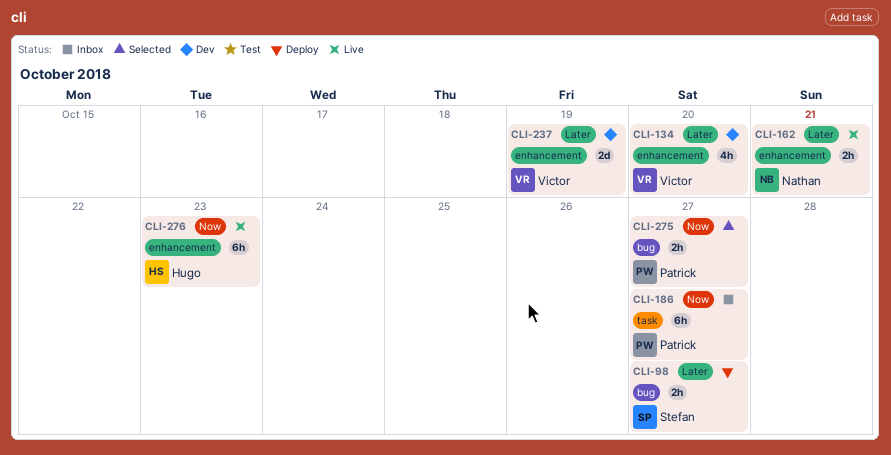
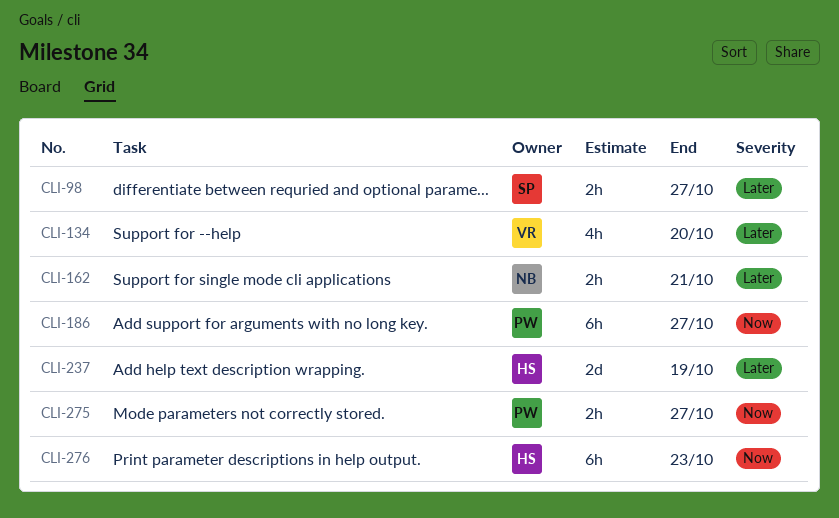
CLI-237, owner: Victor -> Hugo

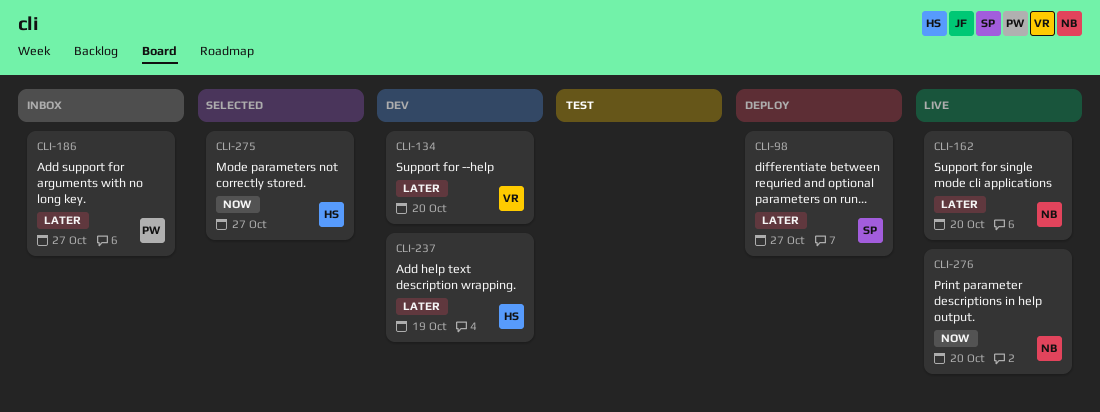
CLI-162, due: Oct 21 -> Oct 20
CLI-186, priority: Now -> Later
CLI-275, owner: PW -> HS
CLI-276, owner: HS -> NB
CLI-276, due: Oct 23 -> Oct 20

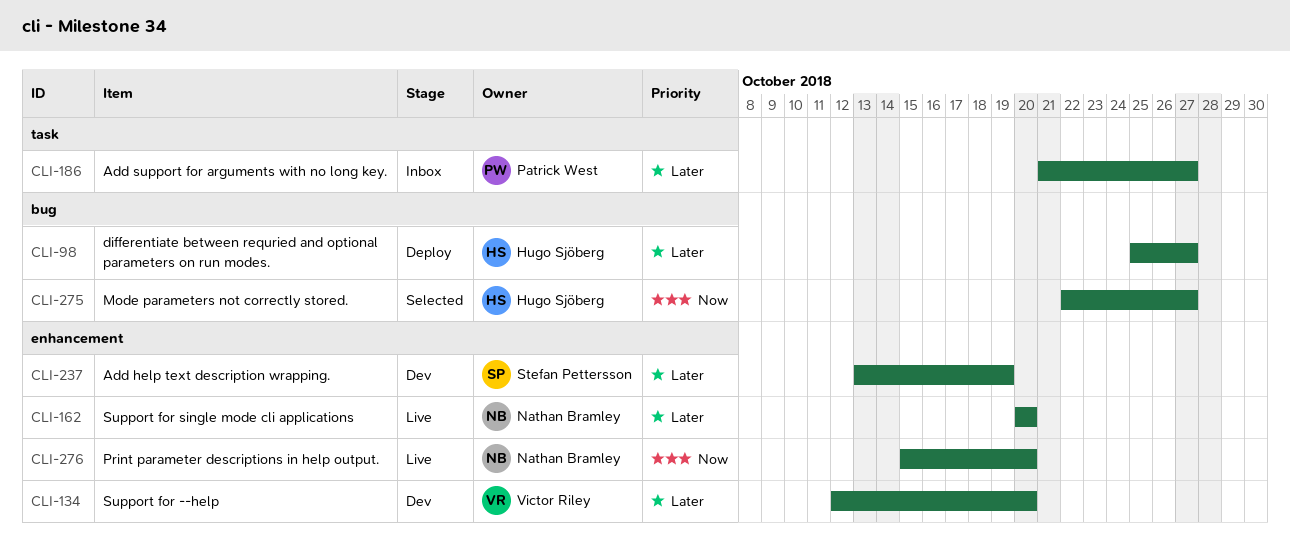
CLI-98, owner: Stefan Pettersson -> Hugo Sjöberg
CLI-237, owner: Hugo Sjöberg -> Stefan Pettersson

